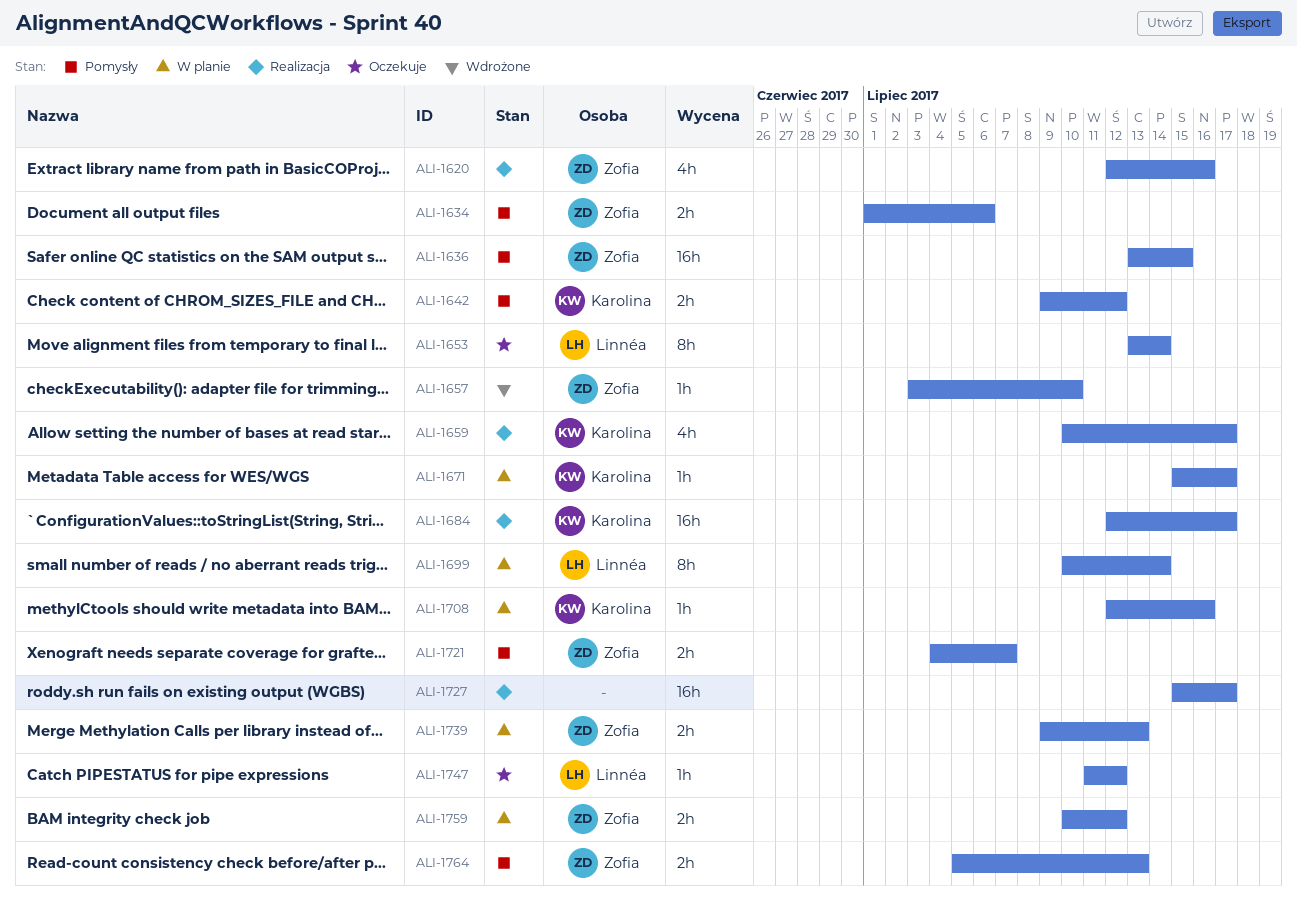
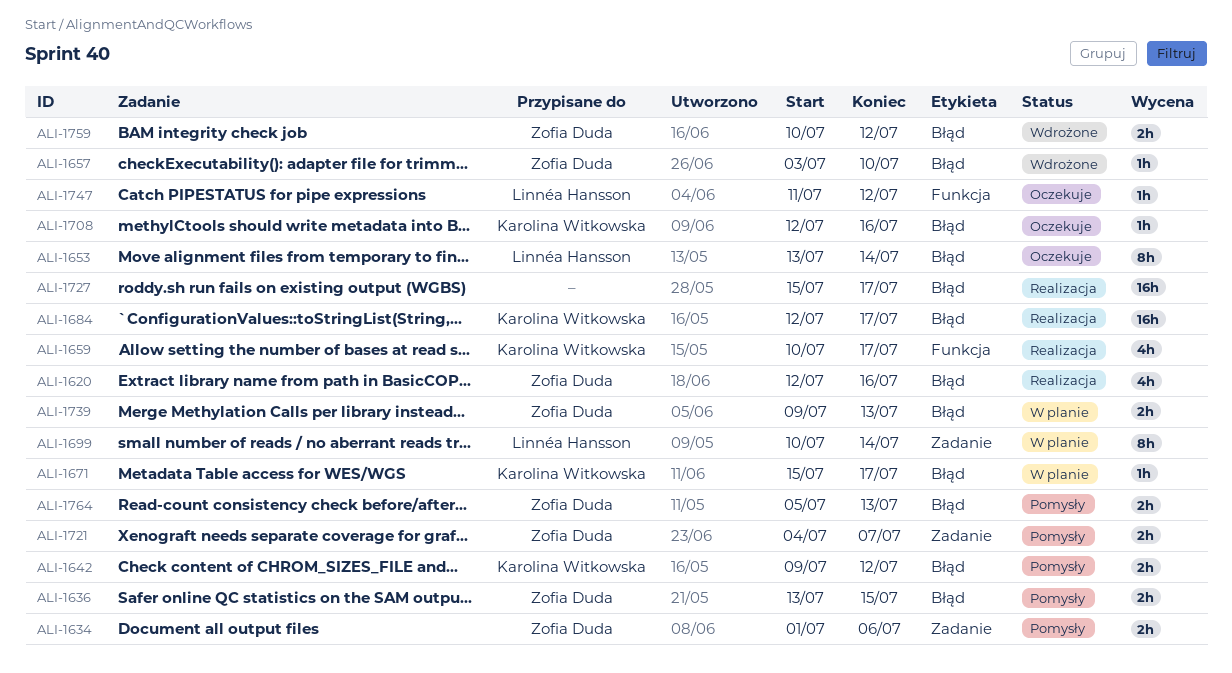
ALI-1636, estimate: 16h -> 2h
ALI-1708, status: W planie -> Oczekuje
ALI-1759, status: W planie -> Wdrożone

